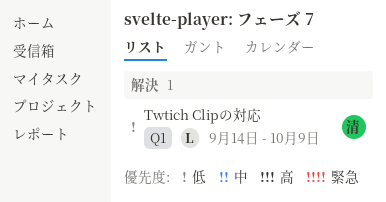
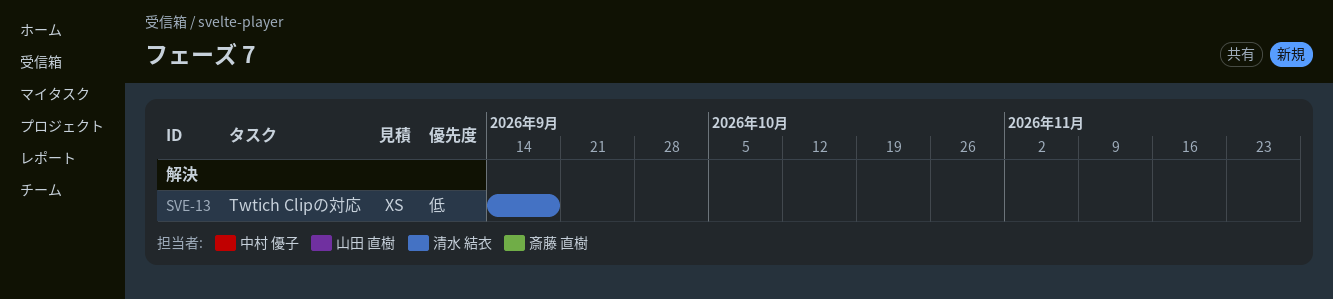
Twtich Clipの対応, estimate: L -> XS
Twtich Clipの対応, due: Oct 9 -> Sep 18

